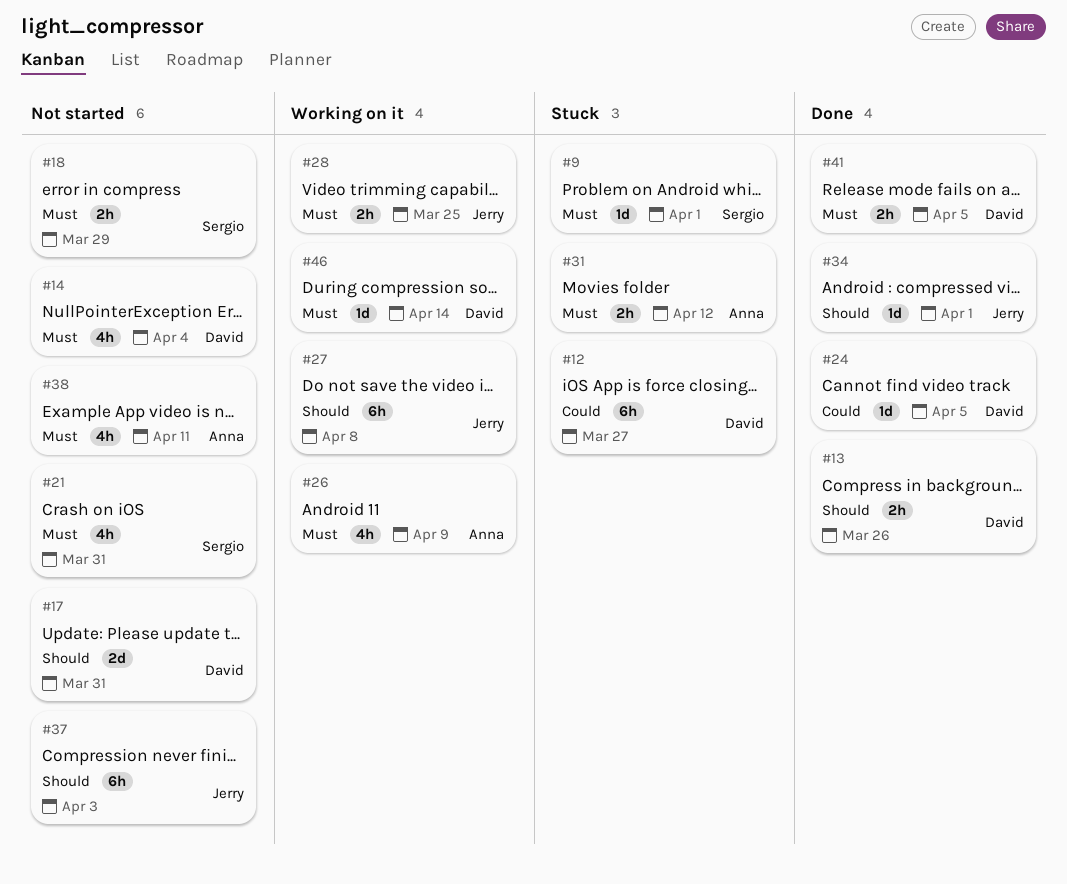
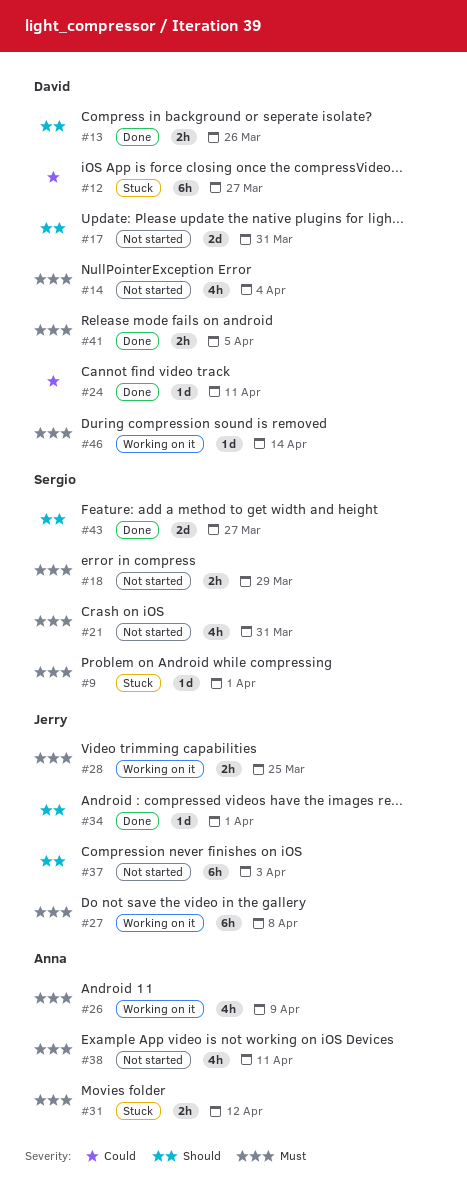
#24, due: Apr 5 -> Apr 11
#27, priority: Should -> Must
#43: none -> present

